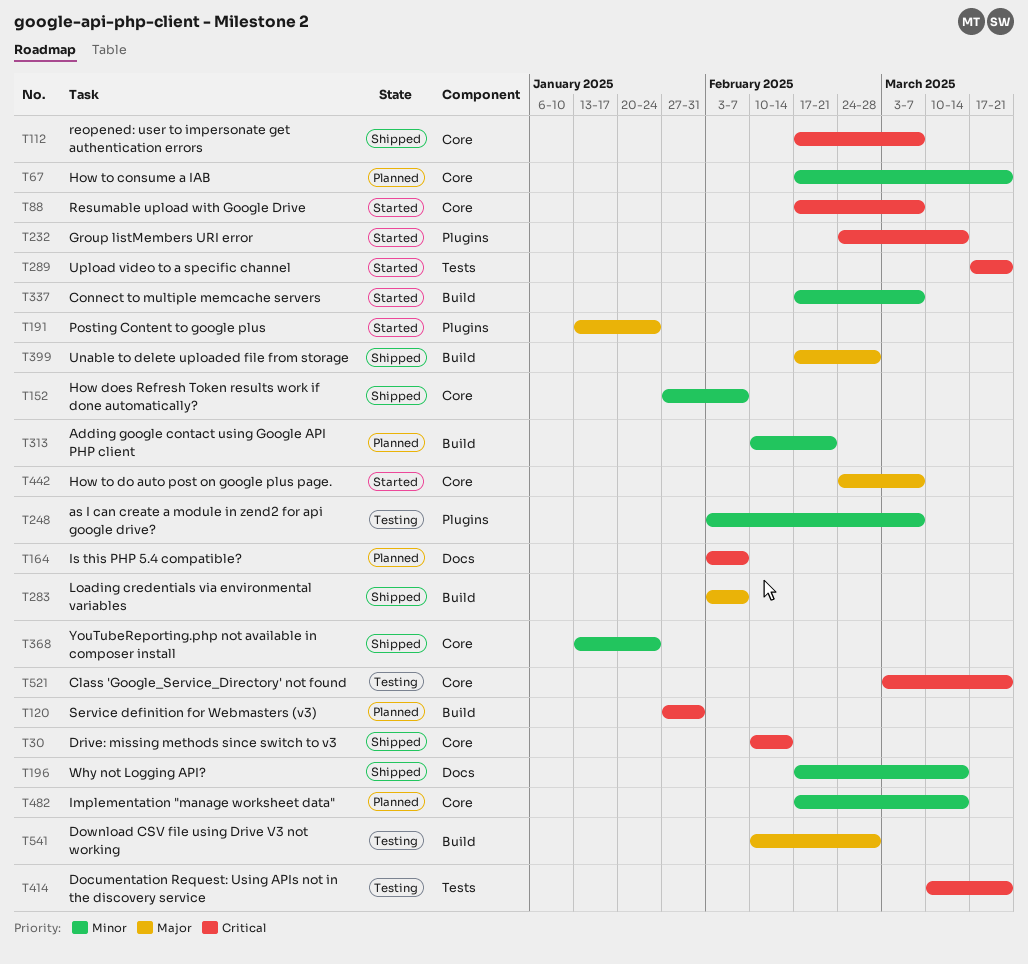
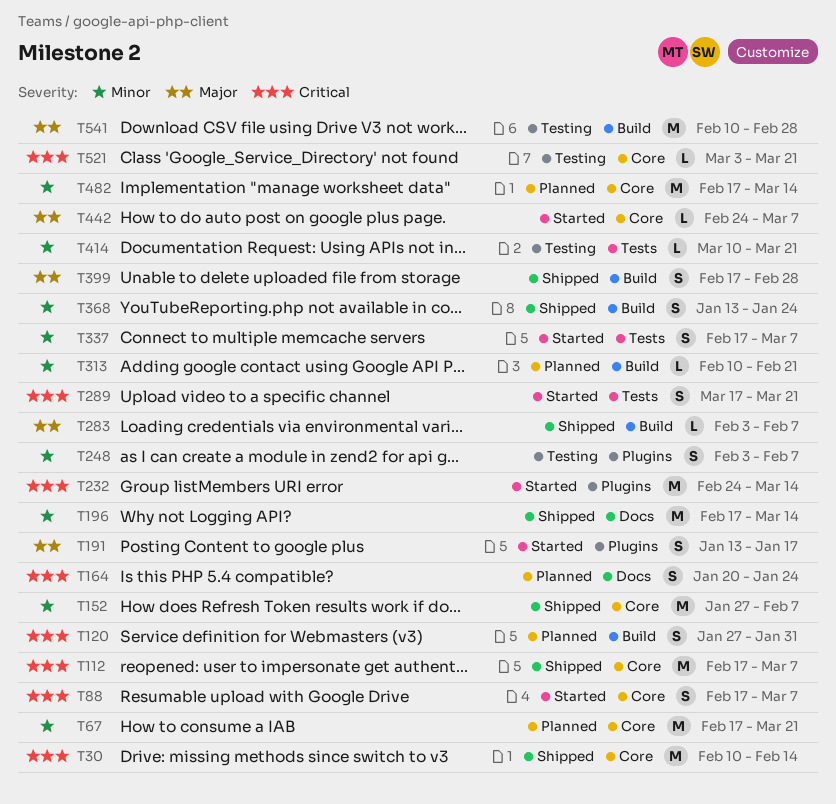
T164, start: Feb 3 -> Jan 20
T164, due: Feb 7 -> Jan 24
T191, due: Jan 24 -> Jan 17
T248, due: Mar 7 -> Feb 7
T337, label: Build -> Tests
T368, label: Core -> Build
T414, priority: Critical -> Minor

